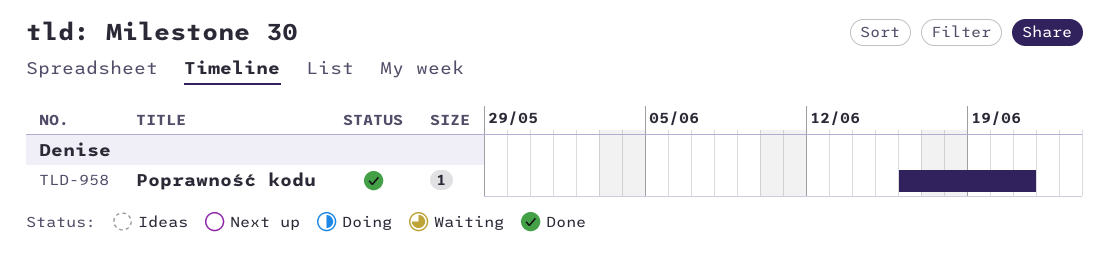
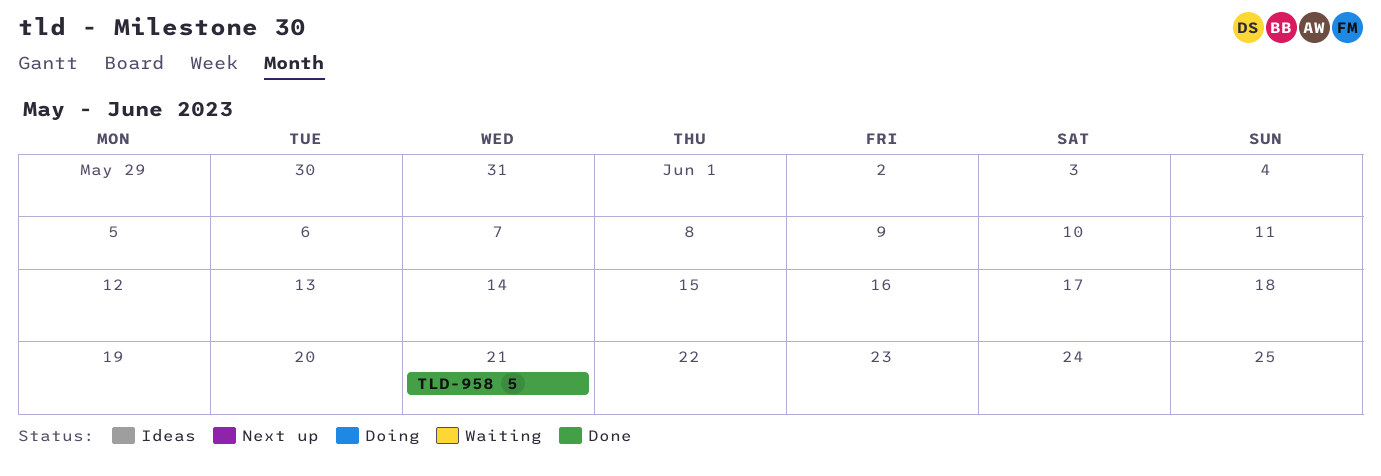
TLD-958, estimate: 1 -> 5
TLD-958, start: Jun 16 -> Jun 21

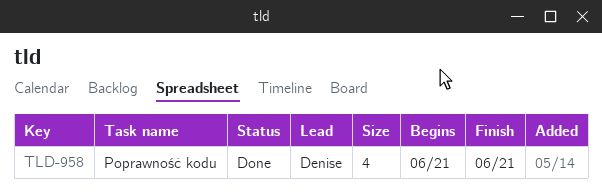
TLD-958, estimate: 5 -> 4

